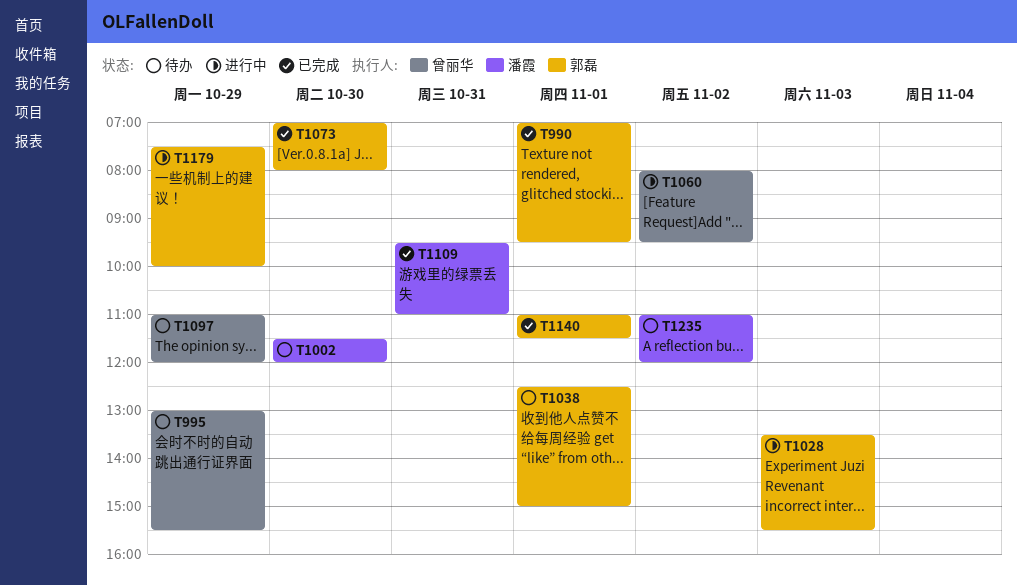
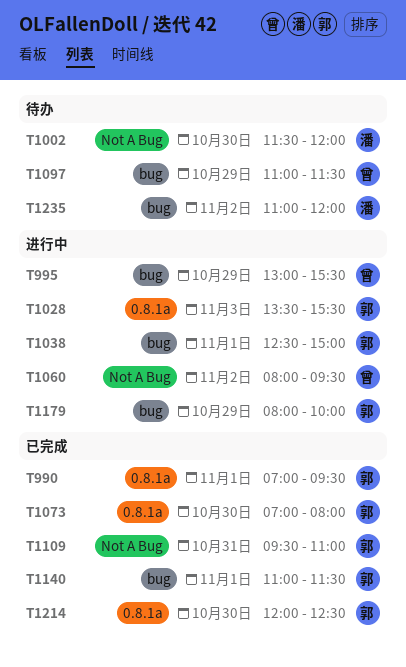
T995, status: 待办 -> 进行中
T1038, status: 待办 -> 进行中
T1097, ends: 12:00 -> 11:30
T1109, owner: 潘霞 -> 郭磊
T1179, begins: 07:30 -> 08:00
T1214: none -> present

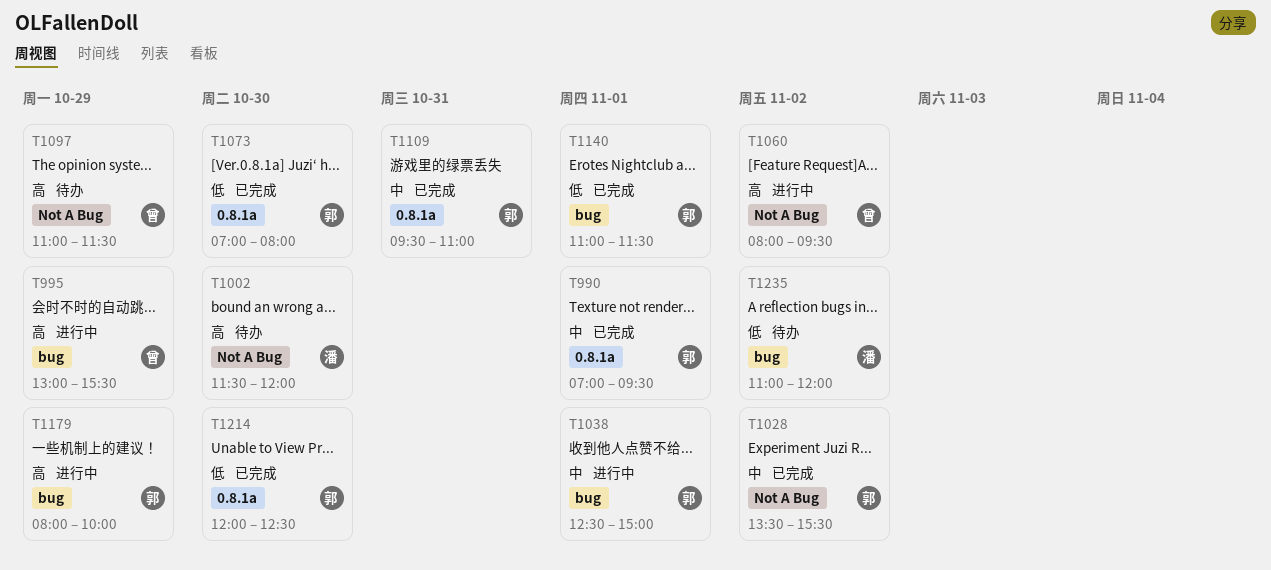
T1028, status: 进行中 -> 已完成
T1028, label: 0.8.1a -> Not A Bug
T1028, day: Nov 3 -> Nov 2
T1097, label: bug -> Not A Bug
T1109, label: Not A Bug -> 0.8.1a

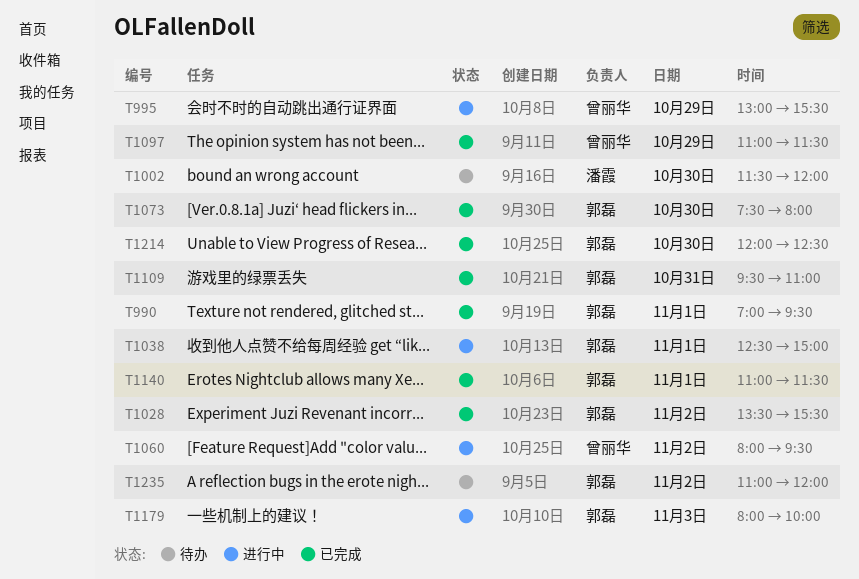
T1073, begins: 07:00 -> 07:30
T1097, status: 待办 -> 已完成
T1179, day: Oct 29 -> Nov 3
T1235, owner: 潘霞 -> 郭磊

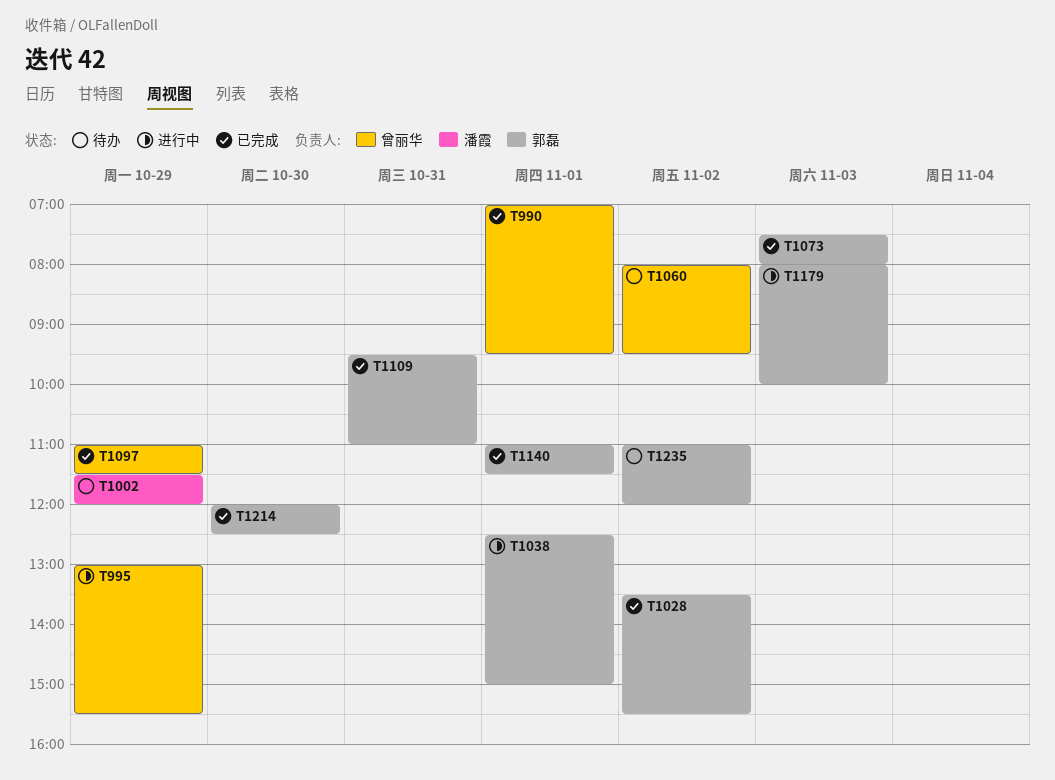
T990, owner: 郭磊 -> 曾丽华
T1002, day: Oct 30 -> Oct 29
T1060, status: 进行中 -> 待办
T1073, day: Oct 30 -> Nov 3

